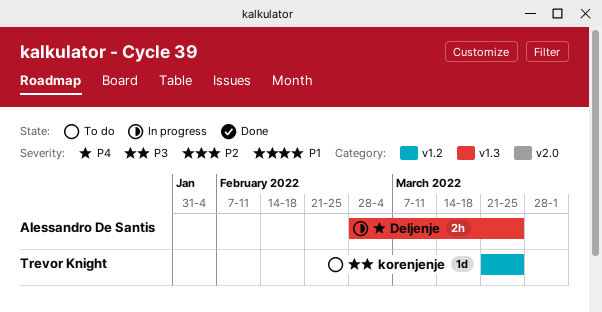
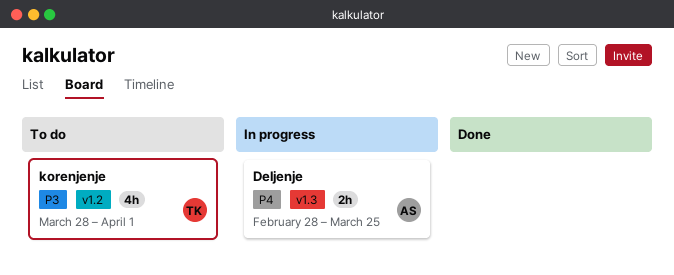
korenjenje, estimate: 1d -> 4h
korenjenje, start: Mar 21 -> Mar 28
korenjenje, due: Mar 25 -> Apr 1

